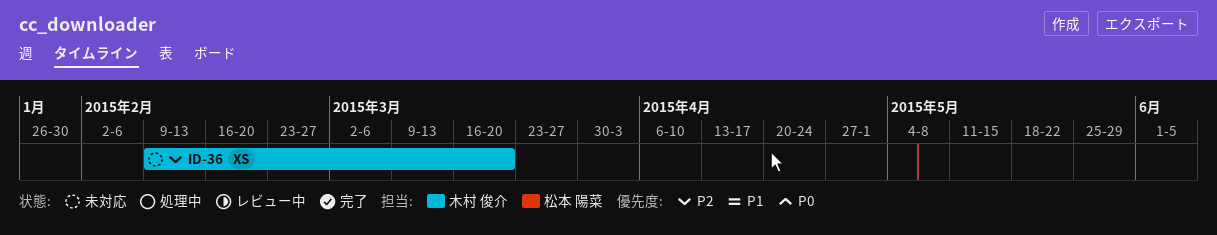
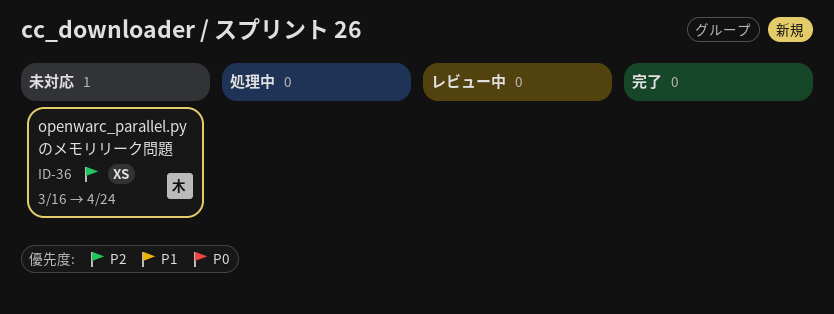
ID-36, start: Feb 9 -> Mar 16
ID-36, due: Mar 20 -> Apr 24

